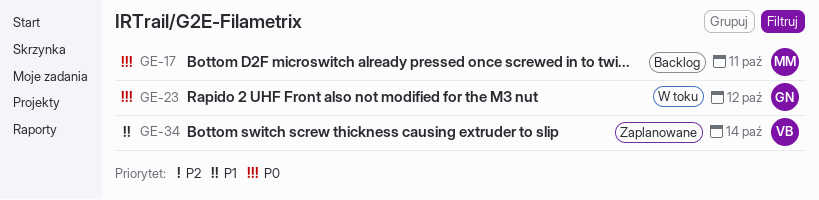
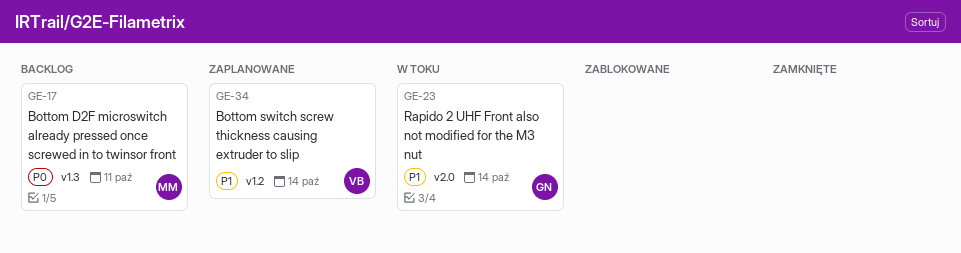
GE-23, priority: P0 -> P1
GE-23, due: Oct 12 -> Oct 14

